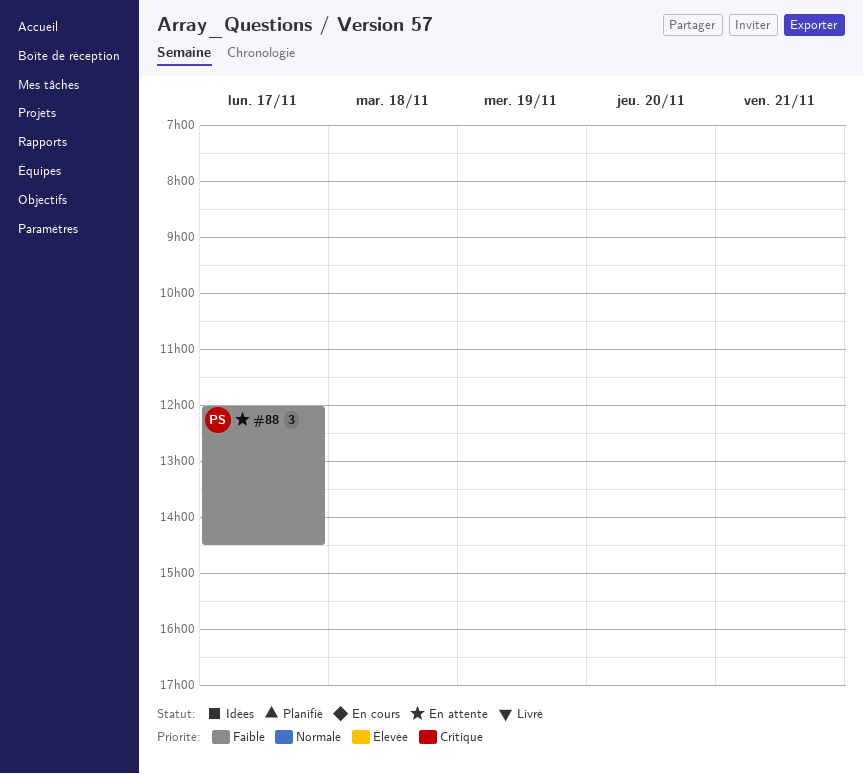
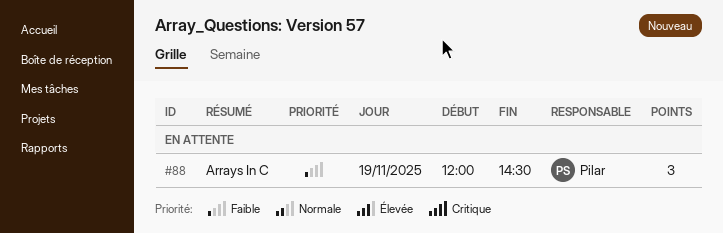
#88, day: Nov 17 -> Nov 19

